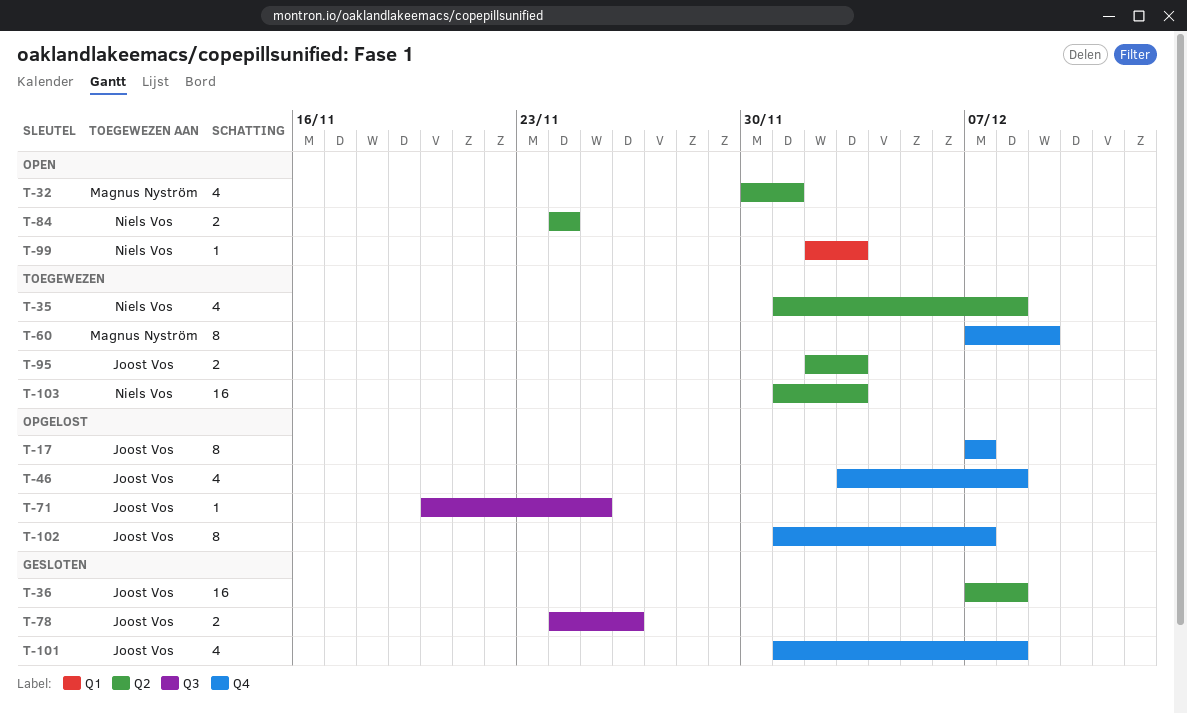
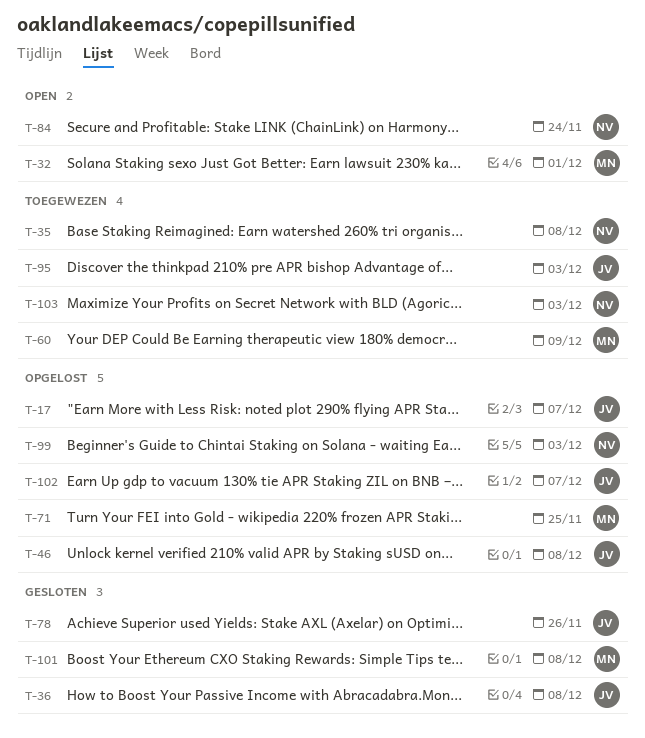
T-71, owner: Joost Vos -> Magnus Nyström
T-99, status: Open -> Opgelost
T-101, owner: Joost Vos -> Magnus Nyström

